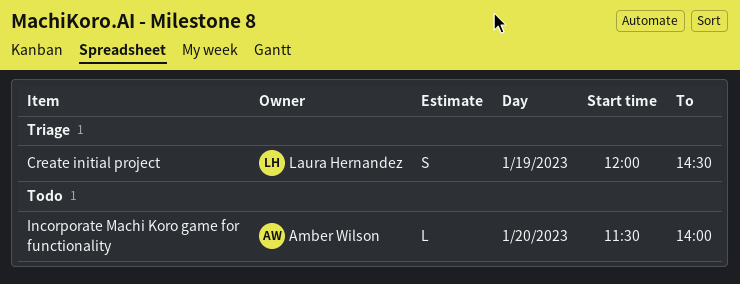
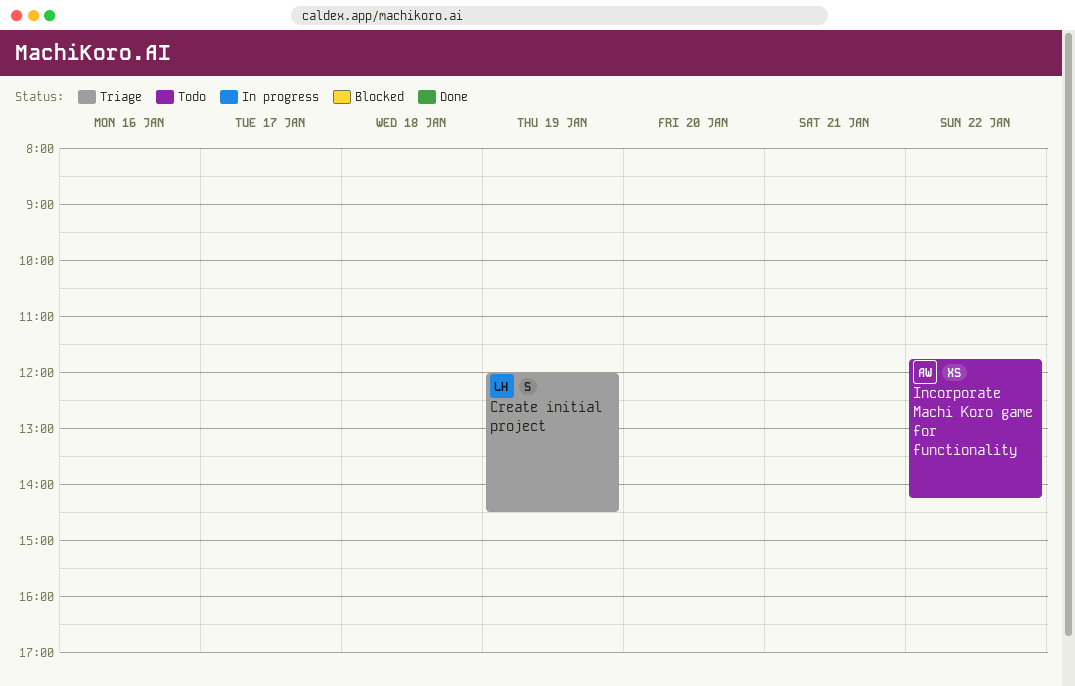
Incorporate Machi Koro game for functionality, estimate: L -> XS
Incorporate Machi Koro game for functionality, day: Jan 20 -> Jan 22
Incorporate Machi Koro game for functionality, begins: 11:30 -> 11:45
Incorporate Machi Koro game for functionality, ends: 14:00 -> 14:15

